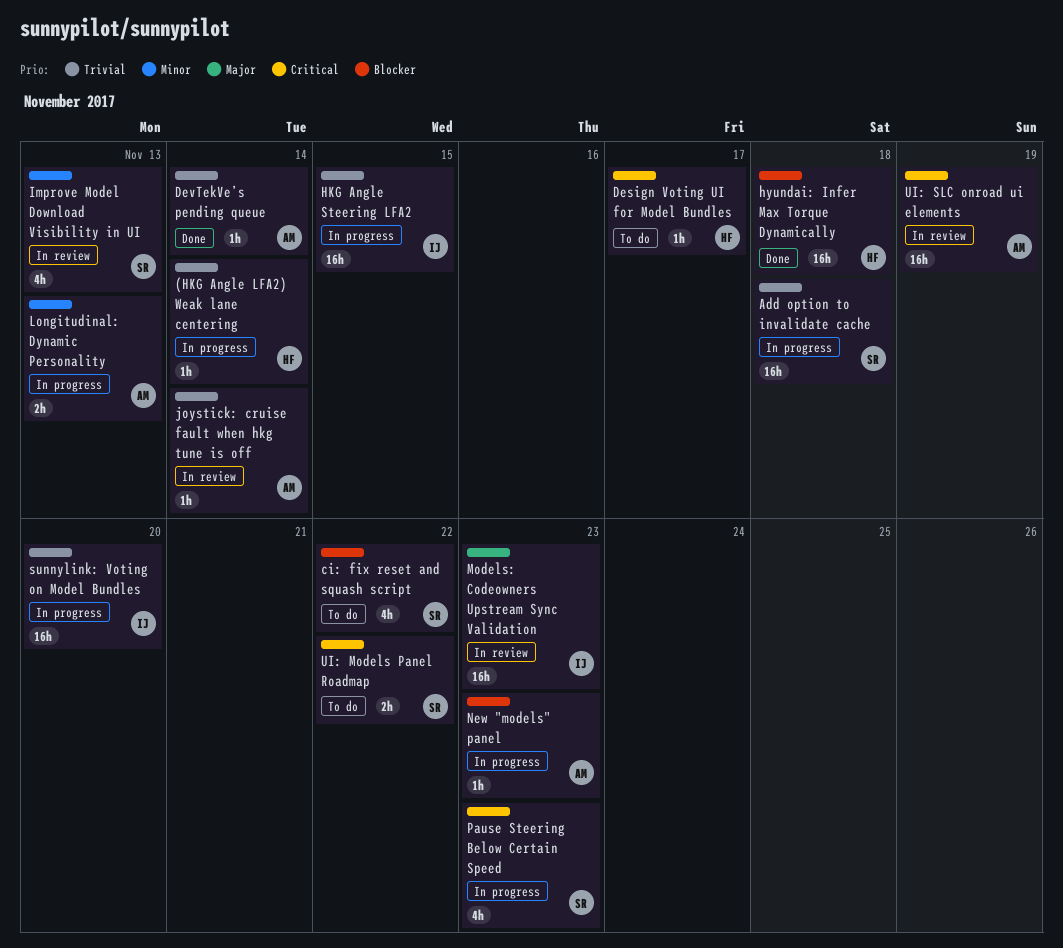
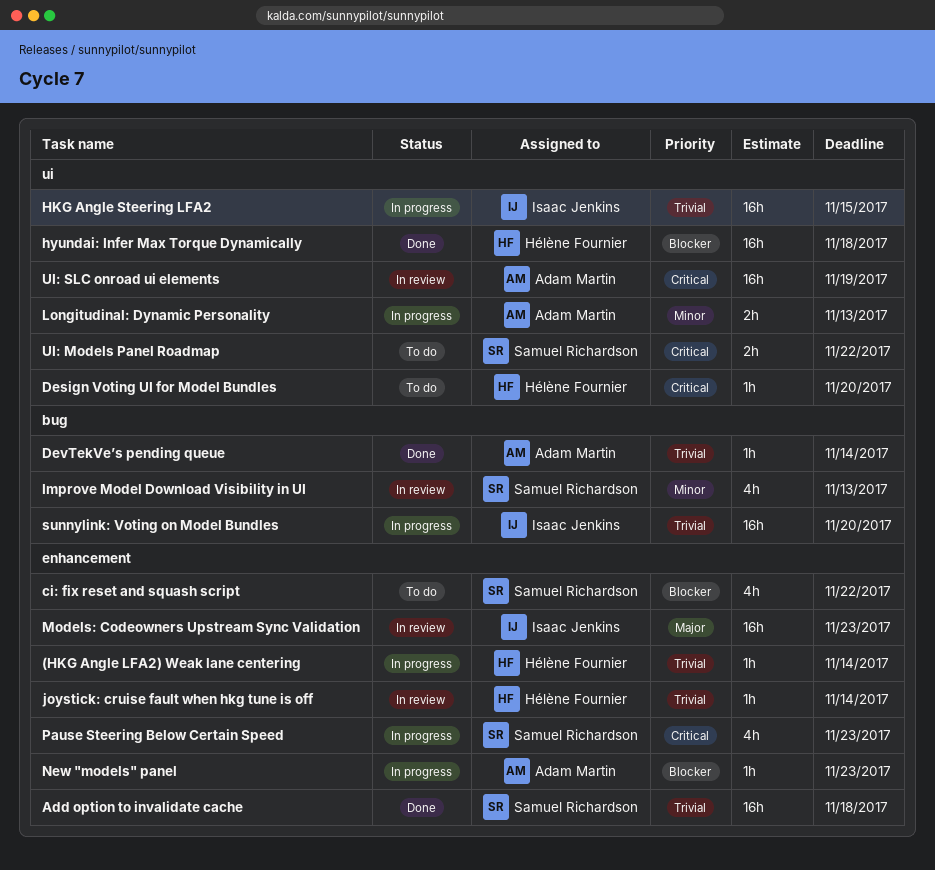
Add option to invalidate cache, status: In progress -> Done
Design Voting UI for Model Bundles, due: Nov 17 -> Nov 20
joystick: cruise fault when hkg tune is off, owner: Adam Martin -> Hélène Fournier

